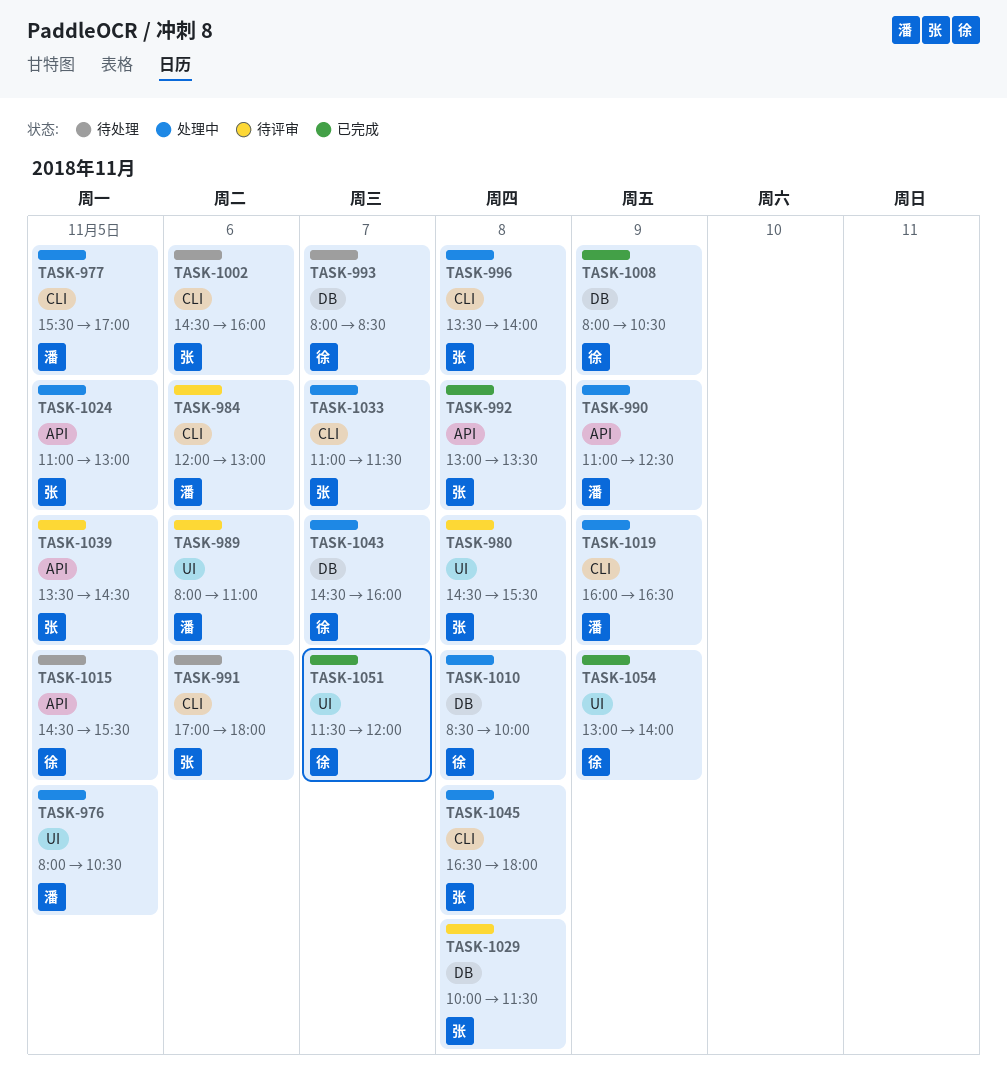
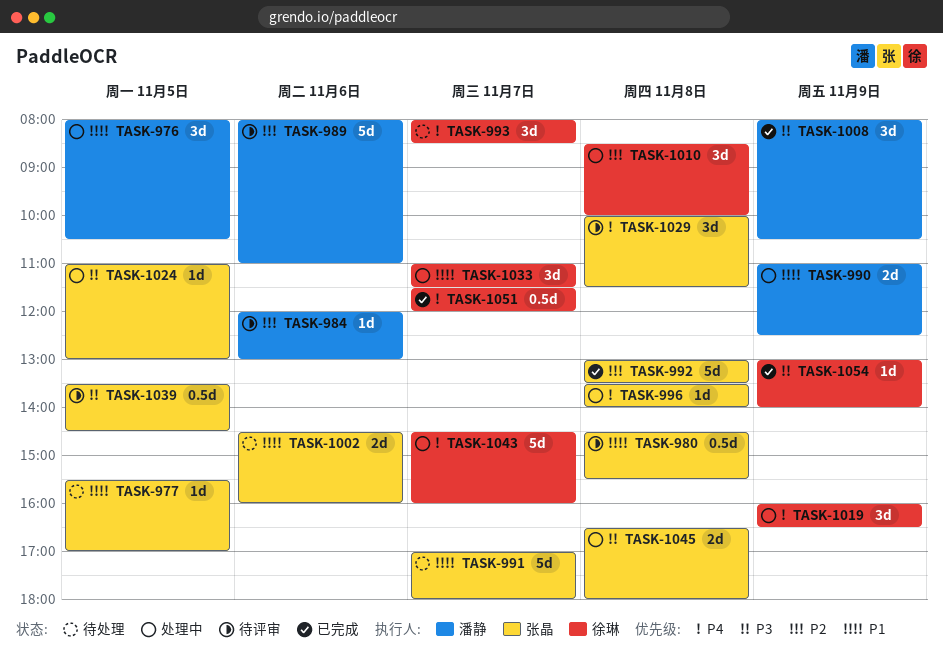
TASK-977, status: 处理中 -> 待处理
TASK-977, owner: 潘静 -> 张晶
TASK-991, day: Nov 6 -> Nov 7
TASK-1008, owner: 徐琳 -> 潘静
TASK-1015: present -> none
TASK-1019, owner: 潘静 -> 徐琳
TASK-1033, owner: 张晶 -> 徐琳

